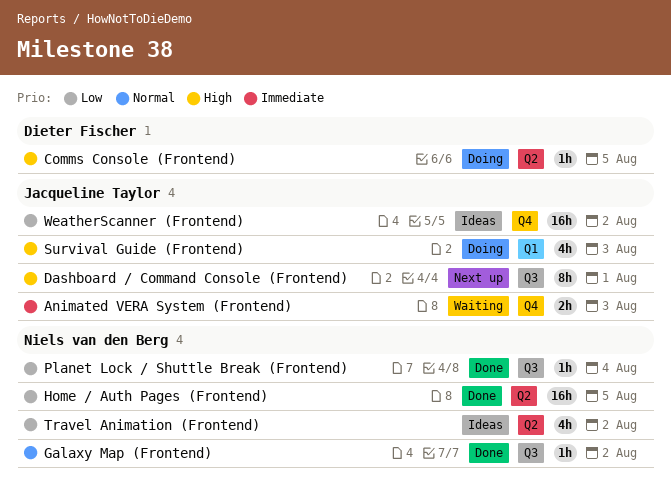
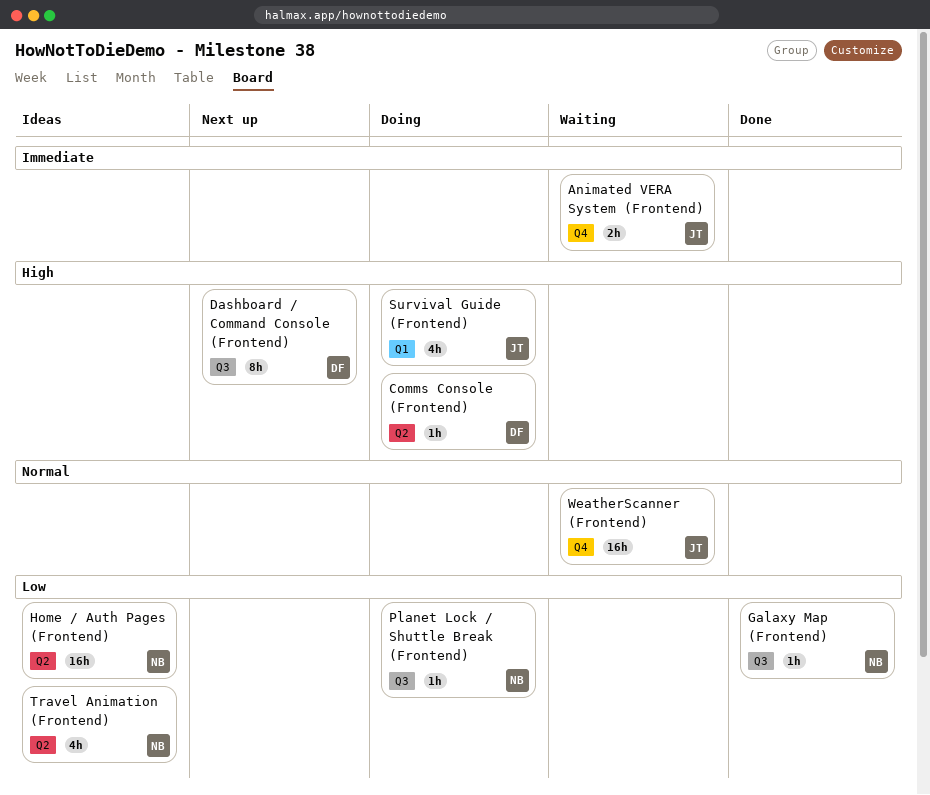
Dashboard / Command Console (Frontend), owner: Jacqueline Taylor -> Dieter Fischer
Galaxy Map (Frontend), priority: Normal -> Low
Home / Auth Pages (Frontend), status: Done -> Ideas
Planet Lock / Shuttle Break (Frontend), status: Done -> Doing
WeatherScanner (Frontend), status: Ideas -> Waiting
WeatherScanner (Frontend), priority: Low -> Normal

